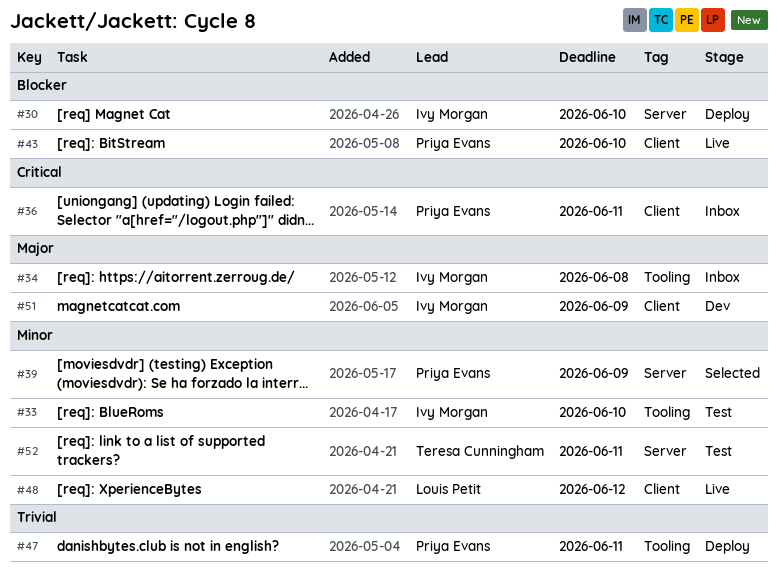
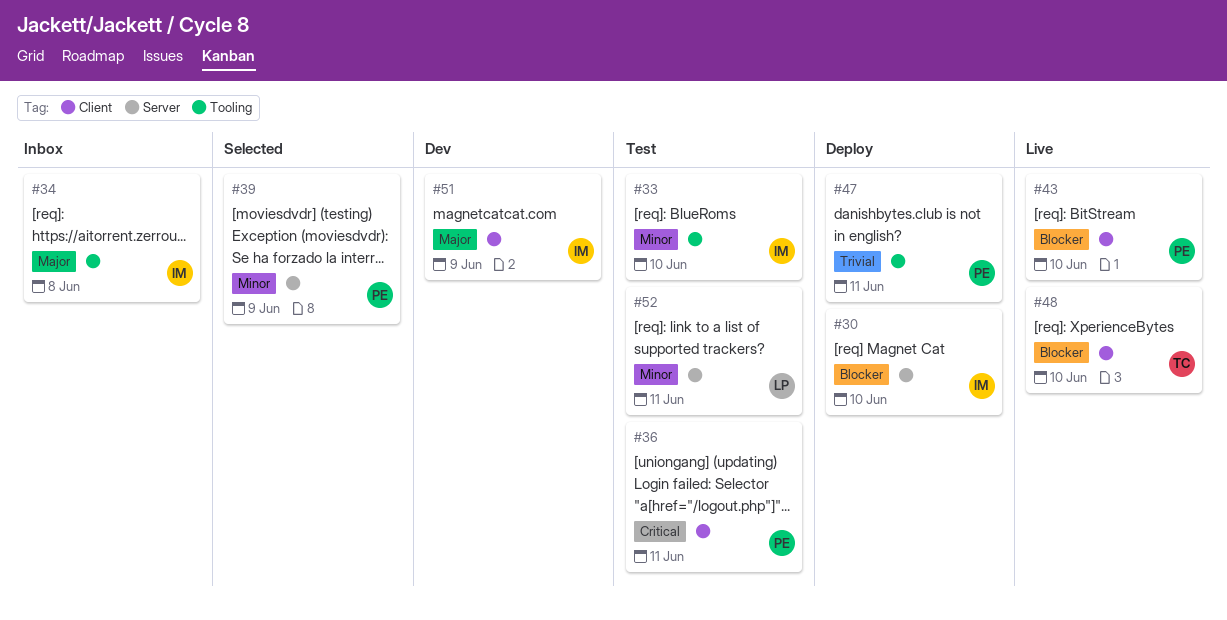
#36, status: Inbox -> Test
#48, owner: Louis Petit -> Teresa Cunningham
#48, priority: Minor -> Blocker
#48, due: Jun 12 -> Jun 10
#52, owner: Teresa Cunningham -> Louis Petit

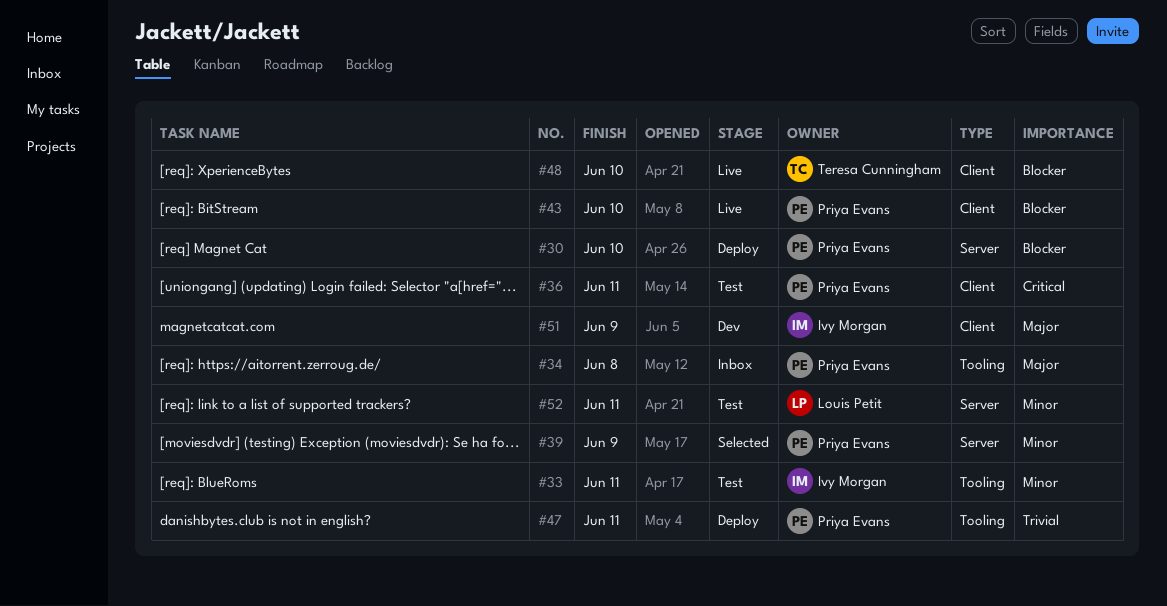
#30, owner: Ivy Morgan -> Priya Evans
#33, due: Jun 10 -> Jun 11
#34, owner: Ivy Morgan -> Priya Evans

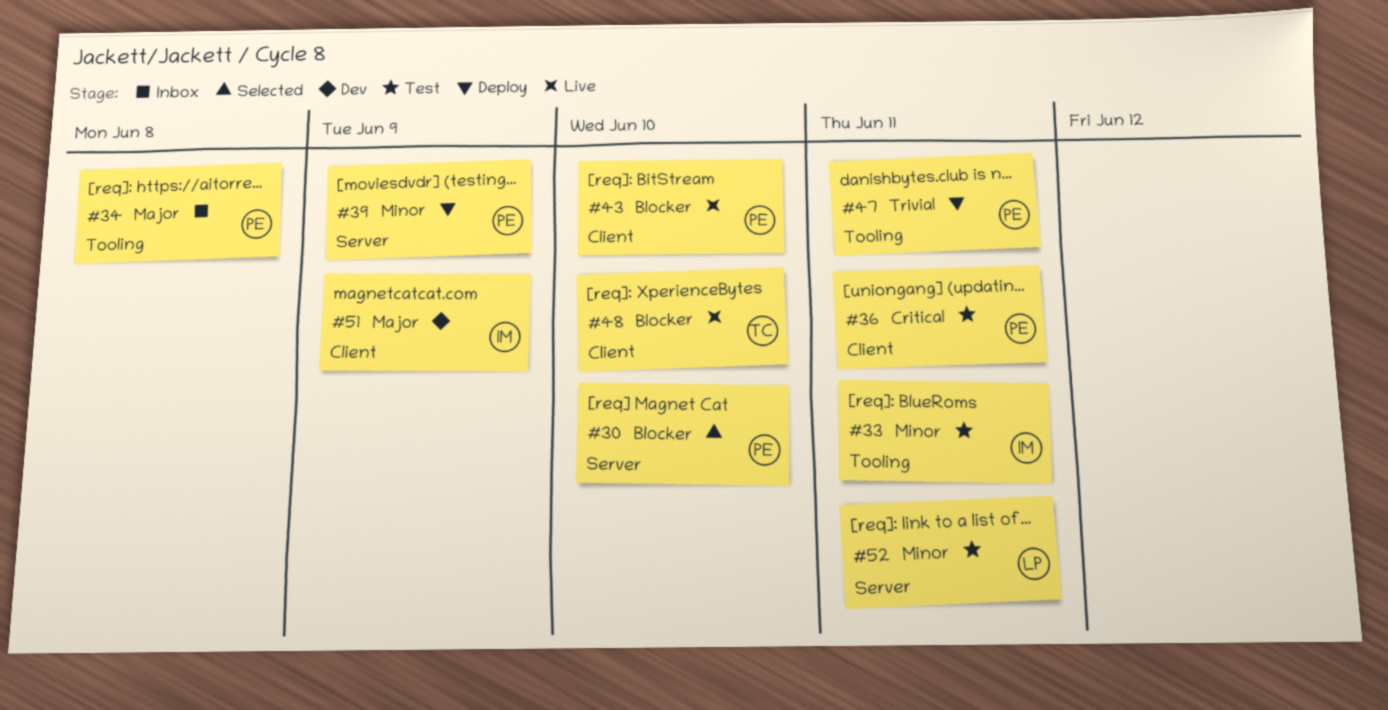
#30, status: Deploy -> Selected
#39, status: Selected -> Deploy

